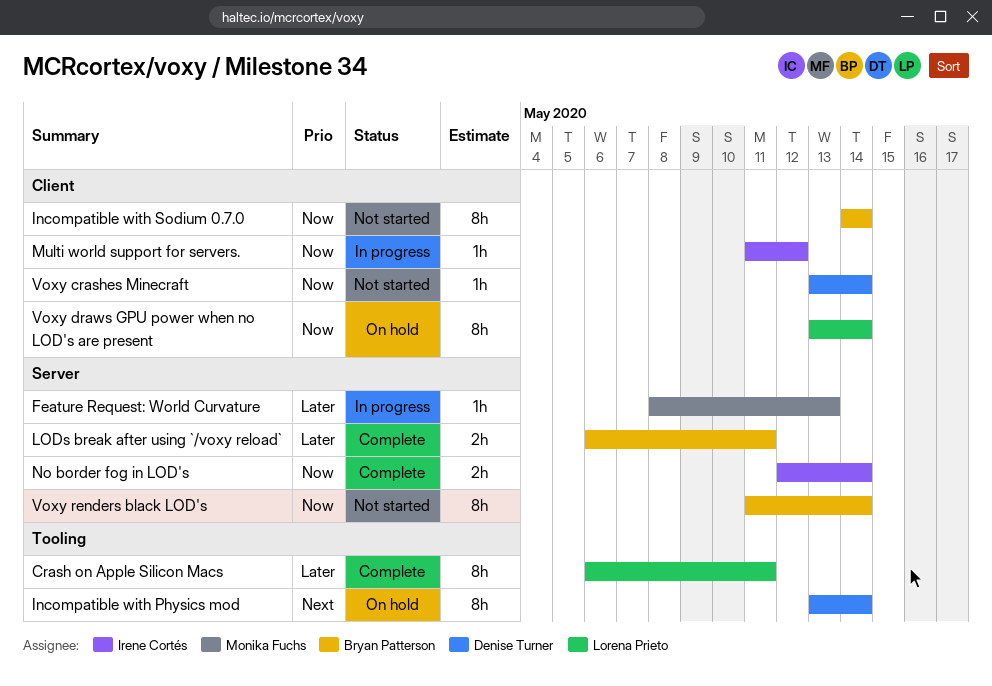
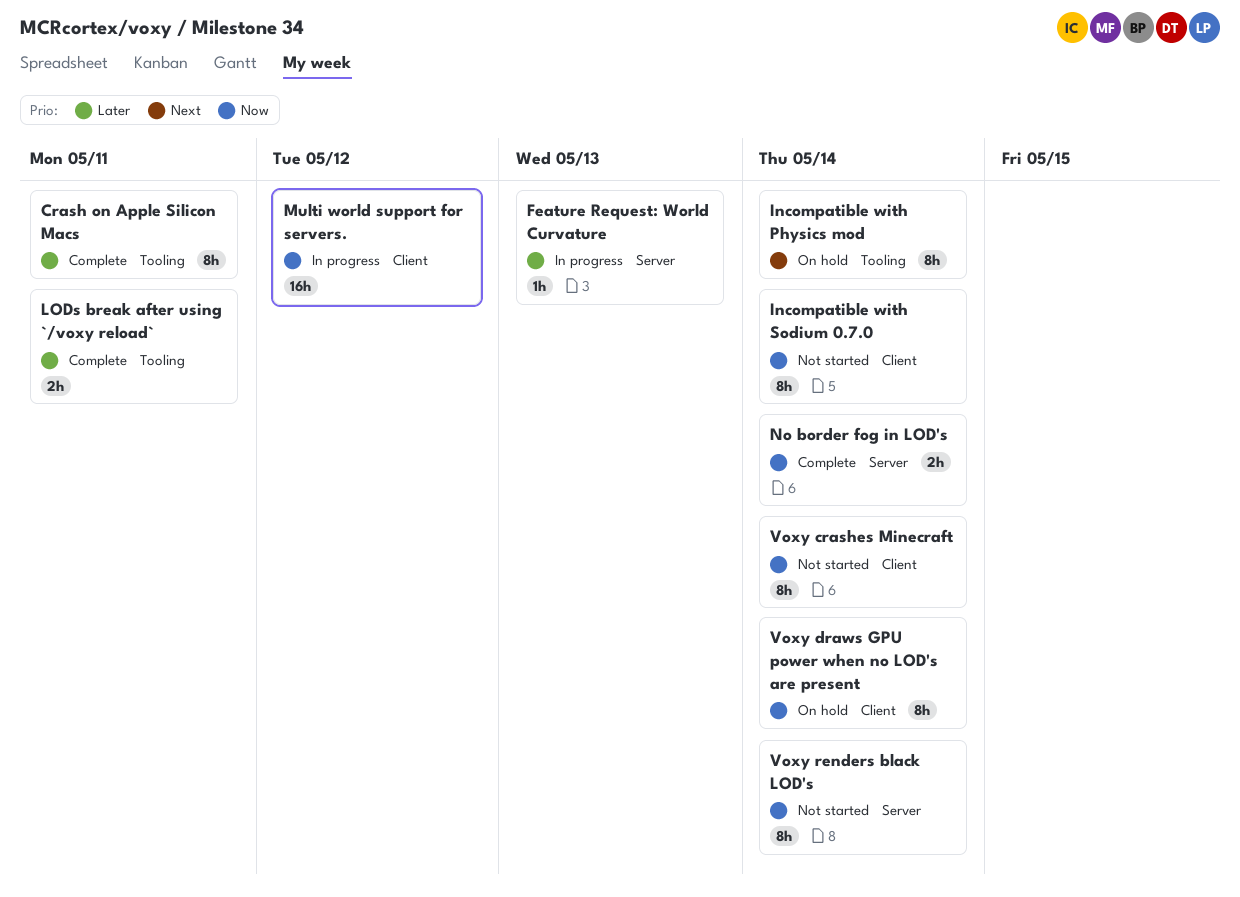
LODs break after using `/voxy reload`, label: Server -> Tooling
Multi world support for servers., estimate: 1h -> 16h
Voxy crashes Minecraft, estimate: 1h -> 8h

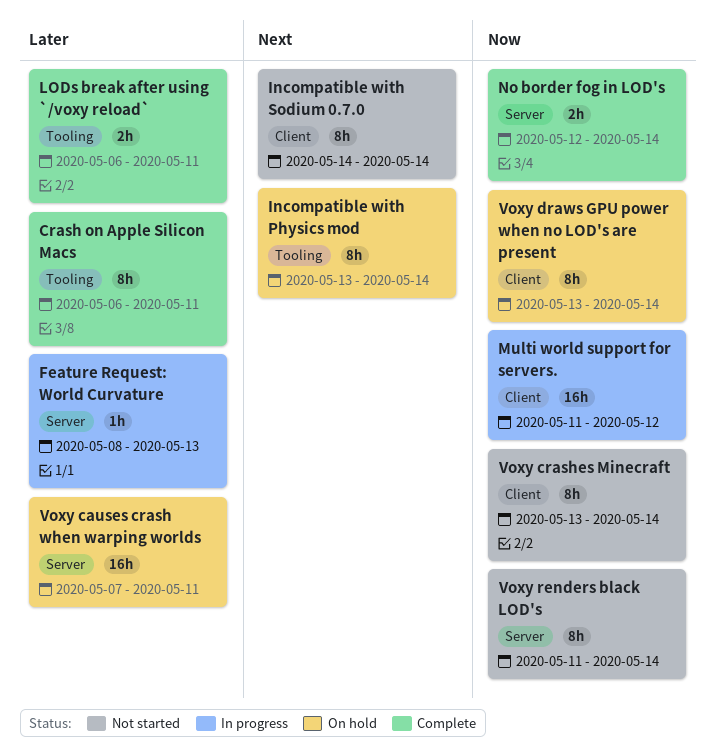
Incompatible with Sodium 0.7.0, priority: Now -> Next
Voxy causes crash when warping worlds: none -> present

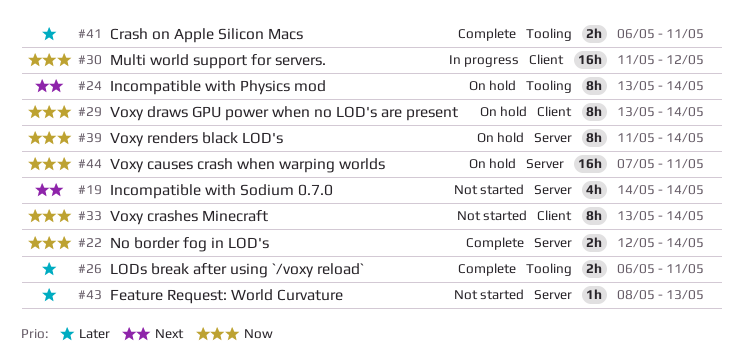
Crash on Apple Silicon Macs, estimate: 8h -> 2h
Feature Request: World Curvature, status: In progress -> Not started
Incompatible with Sodium 0.7.0, label: Client -> Server
Incompatible with Sodium 0.7.0, estimate: 8h -> 4h
Voxy causes crash when warping worlds, priority: Later -> Now
Voxy renders black LOD's, status: Not started -> On hold

